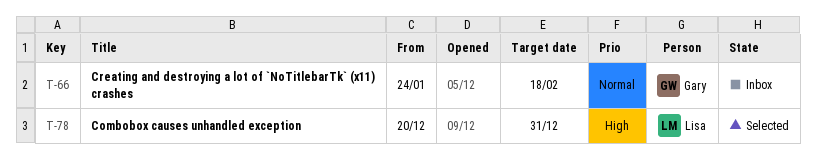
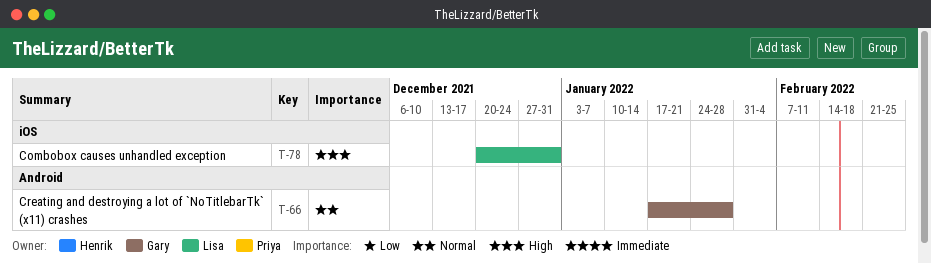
T-66, start: Jan 24 -> Jan 17
T-66, due: Feb 18 -> Jan 28

